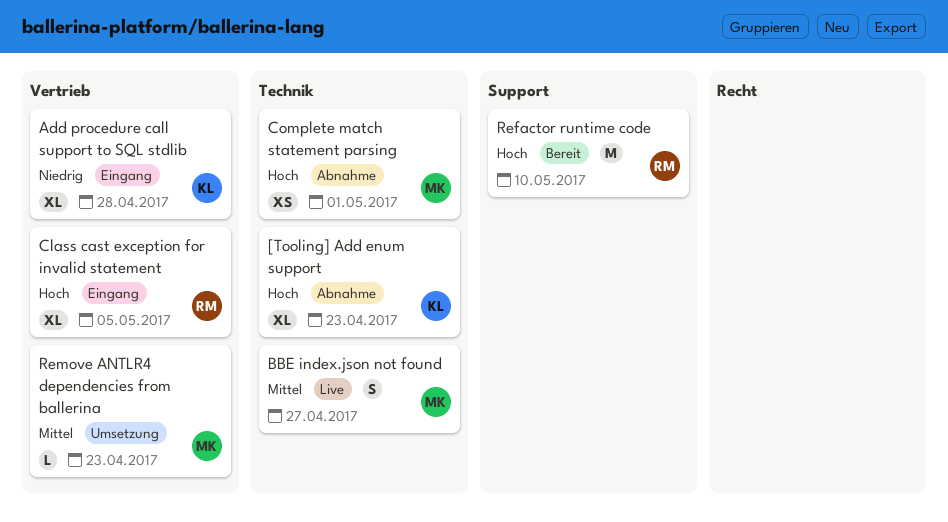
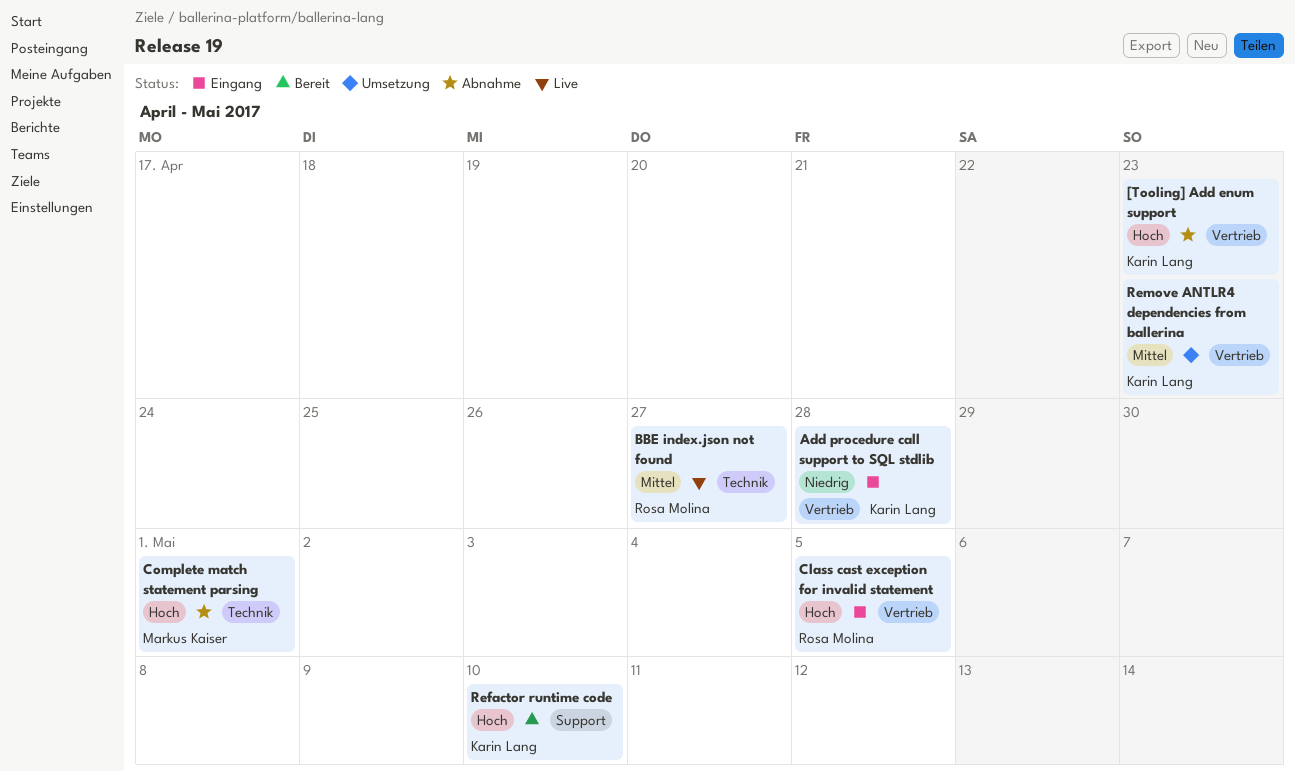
[Tooling] Add enum support, label: Technik -> Vertrieb
BBE index.json not found, owner: Markus Kaiser -> Rosa Molina
Refactor runtime code, owner: Rosa Molina -> Karin Lang
Remove ANTLR4 dependencies from ballerina, owner: Markus Kaiser -> Karin Lang

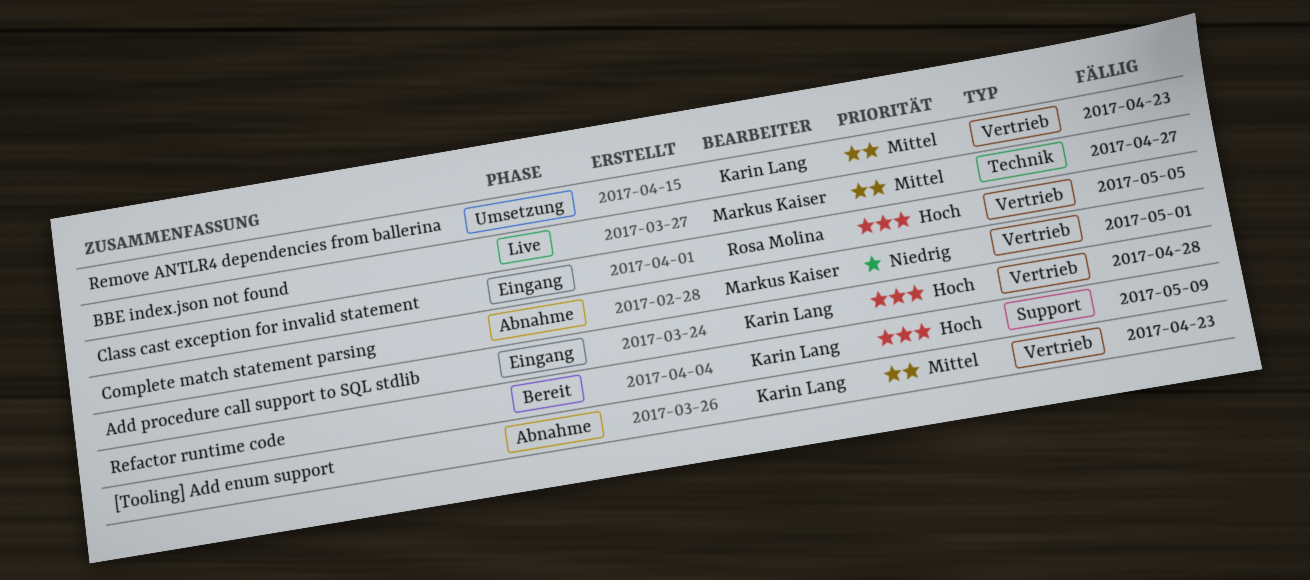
[Tooling] Add enum support, priority: Hoch -> Mittel
Add procedure call support to SQL stdlib, priority: Niedrig -> Hoch
BBE index.json not found, owner: Rosa Molina -> Markus Kaiser
Complete match statement parsing, priority: Hoch -> Niedrig
Complete match statement parsing, label: Technik -> Vertrieb
Refactor runtime code, due: May 10 -> May 9

